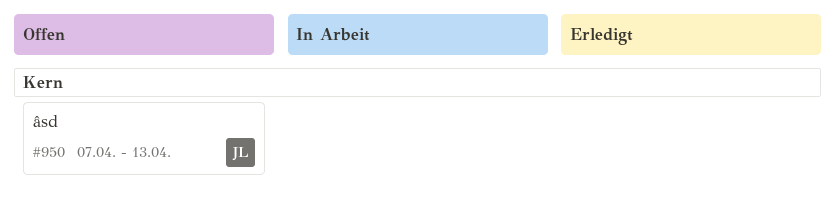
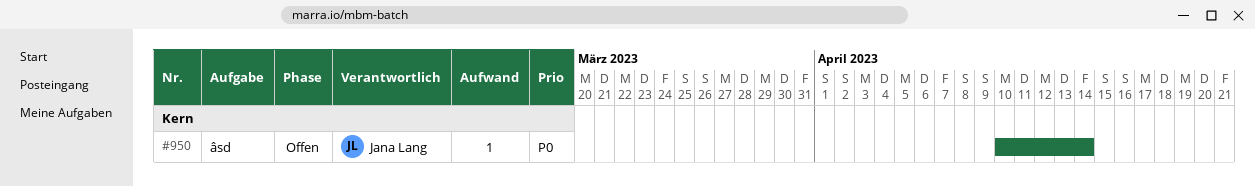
#950, start: Apr 7 -> Apr 10
#950, due: Apr 13 -> Apr 14

